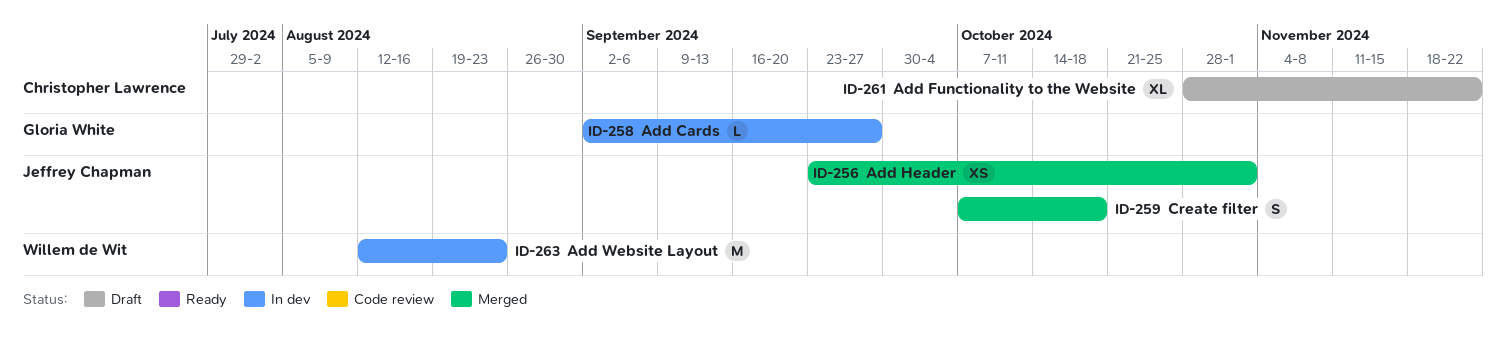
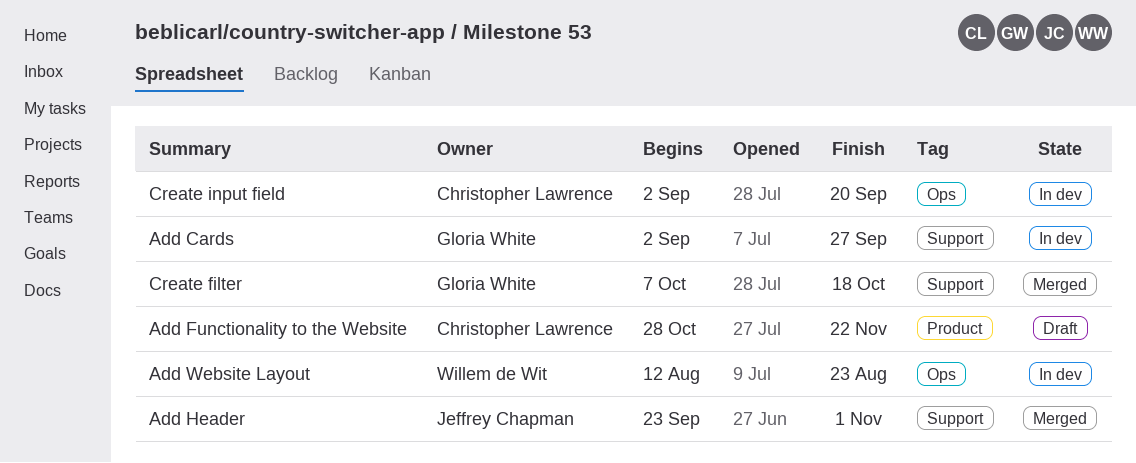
Create filter, owner: Jeffrey Chapman -> Gloria White
Create input field: none -> present

